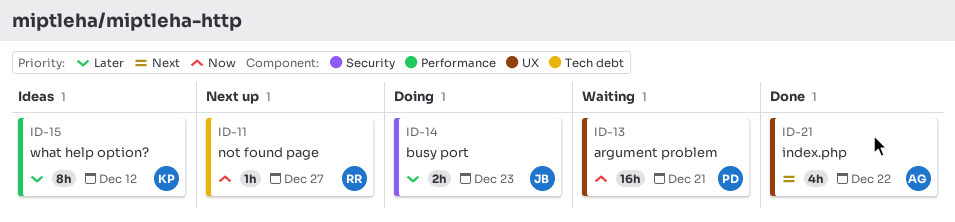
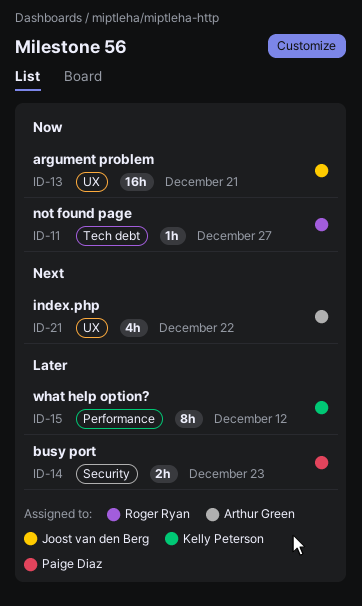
ID-13, owner: Paige Diaz -> Joost van den Berg
ID-14, owner: Joost van den Berg -> Paige Diaz

